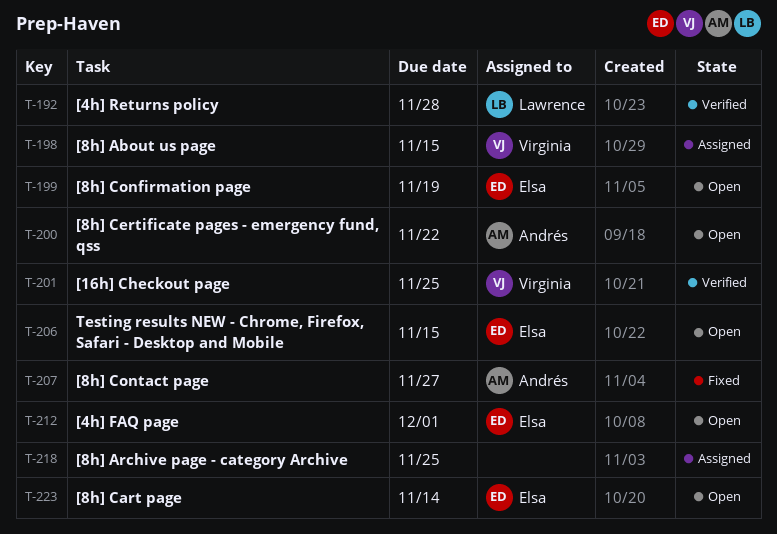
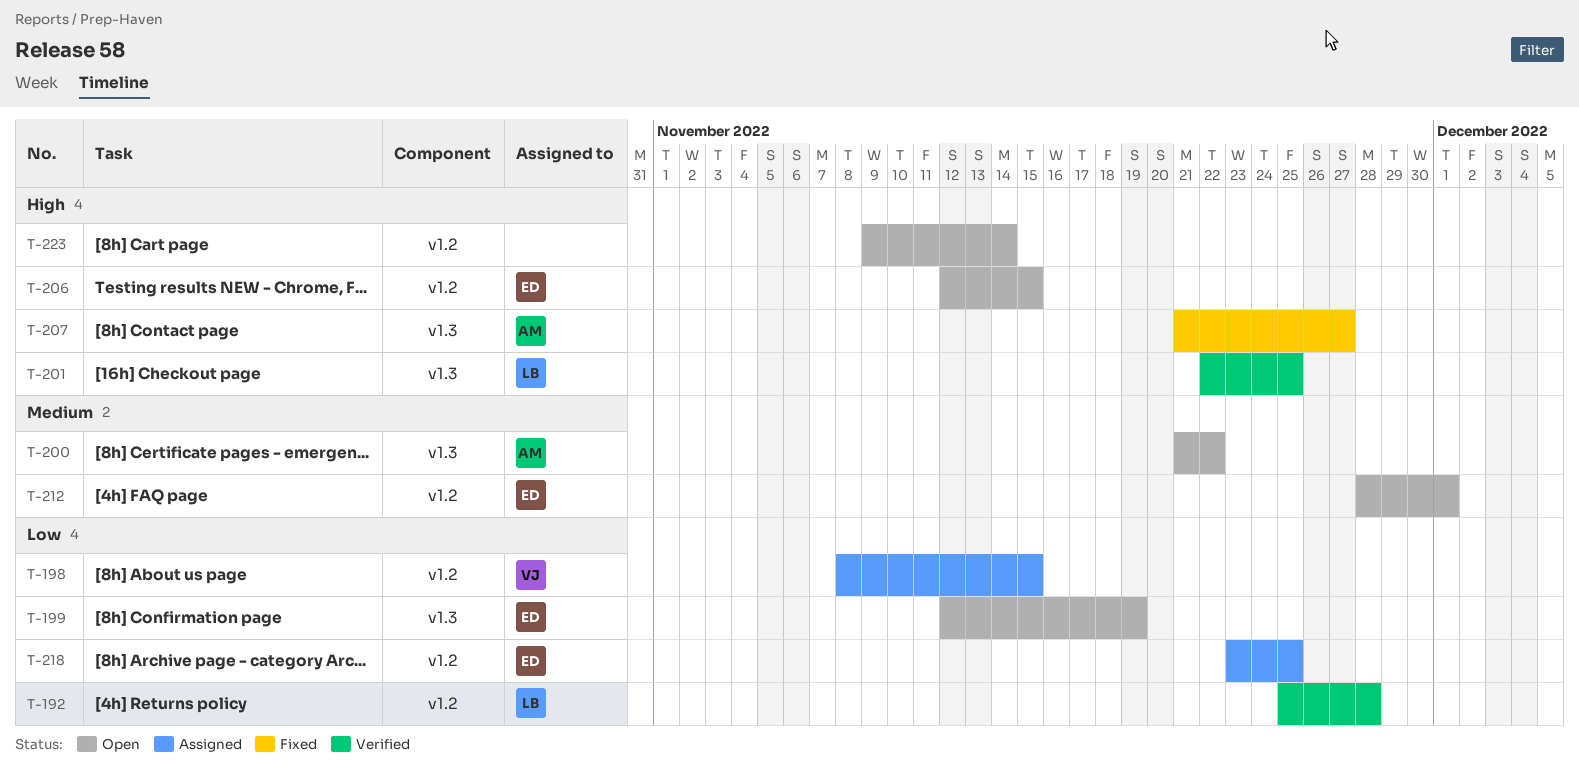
T-201, owner: Virginia -> Lawrence
T-218, owner: none -> Elsa
T-223, owner: Elsa -> none

